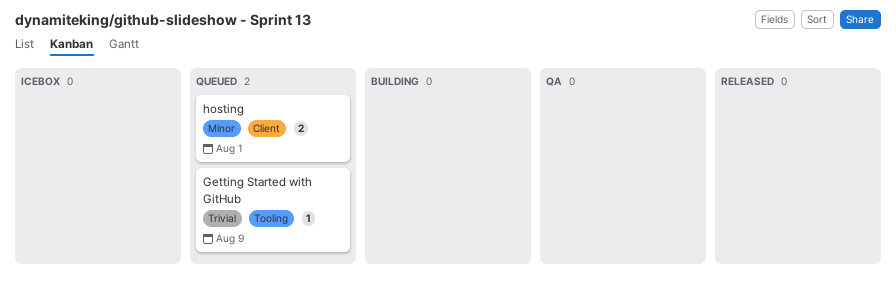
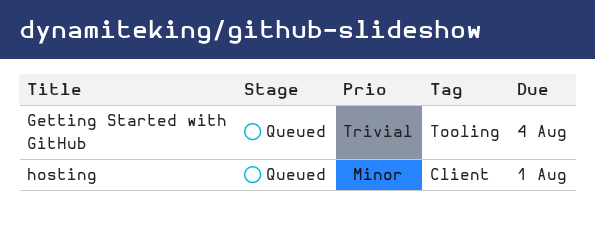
Getting Started with GitHub, due: Aug 9 -> Aug 4

